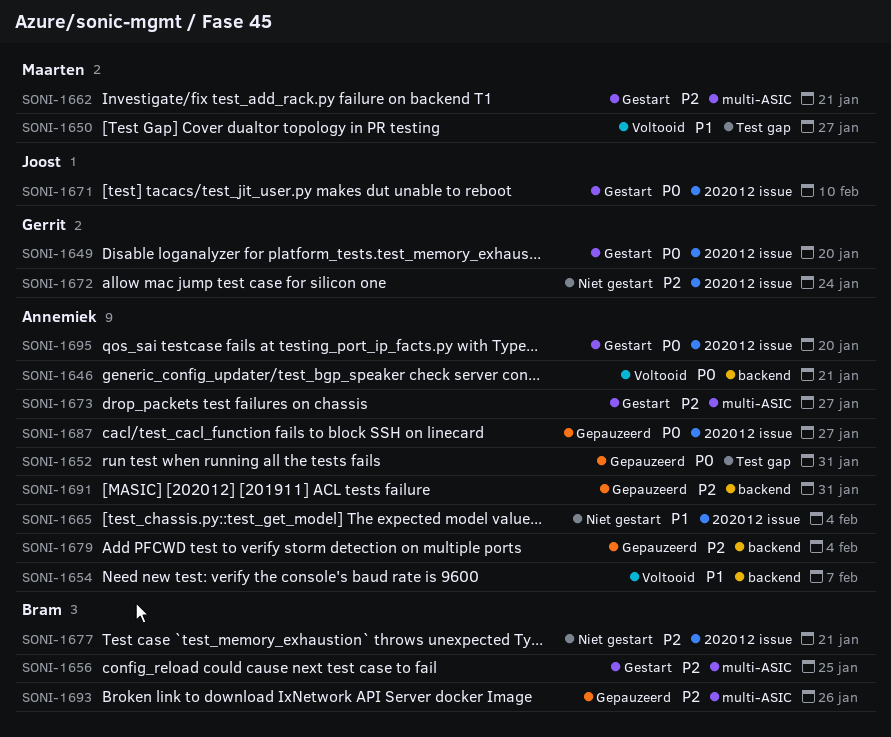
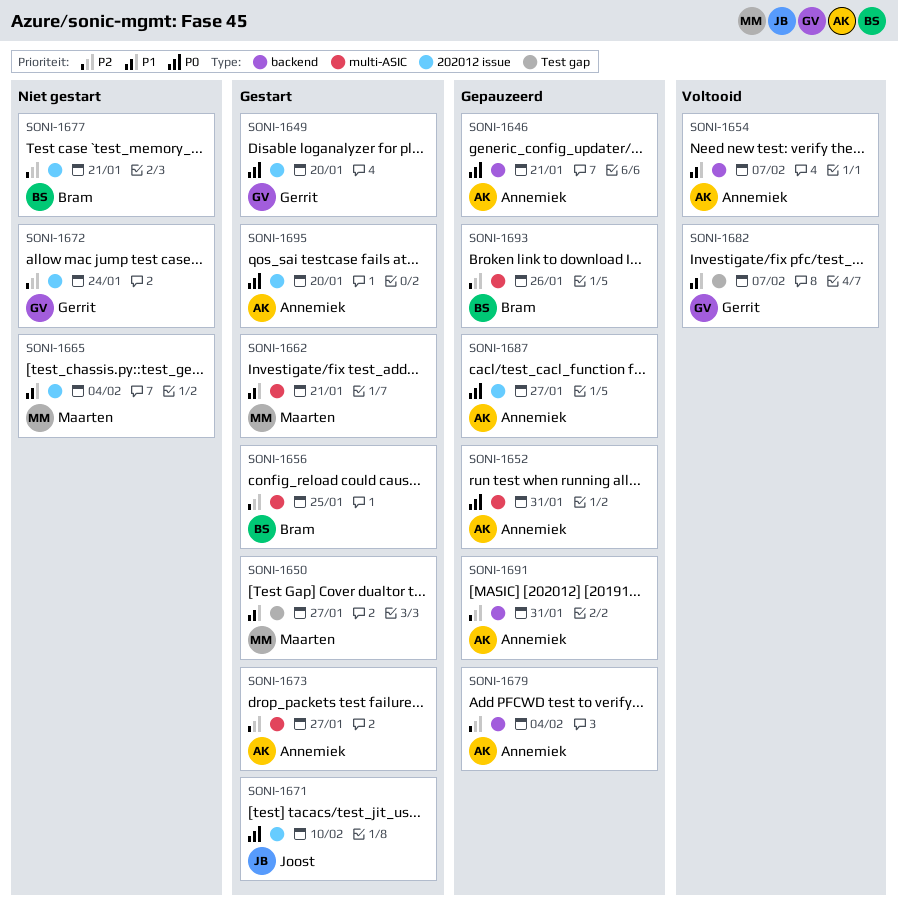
SONI-1646, status: Voltooid -> Gepauzeerd
SONI-1650, status: Voltooid -> Gestart
SONI-1652, label: Test gap -> multi-ASIC
SONI-1662, priority: P2 -> P1
SONI-1665, owner: Annemiek -> Maarten
SONI-1682: none -> present

